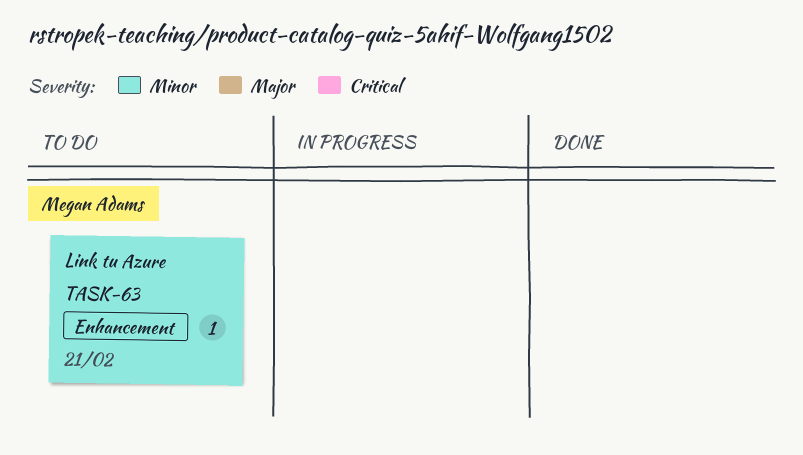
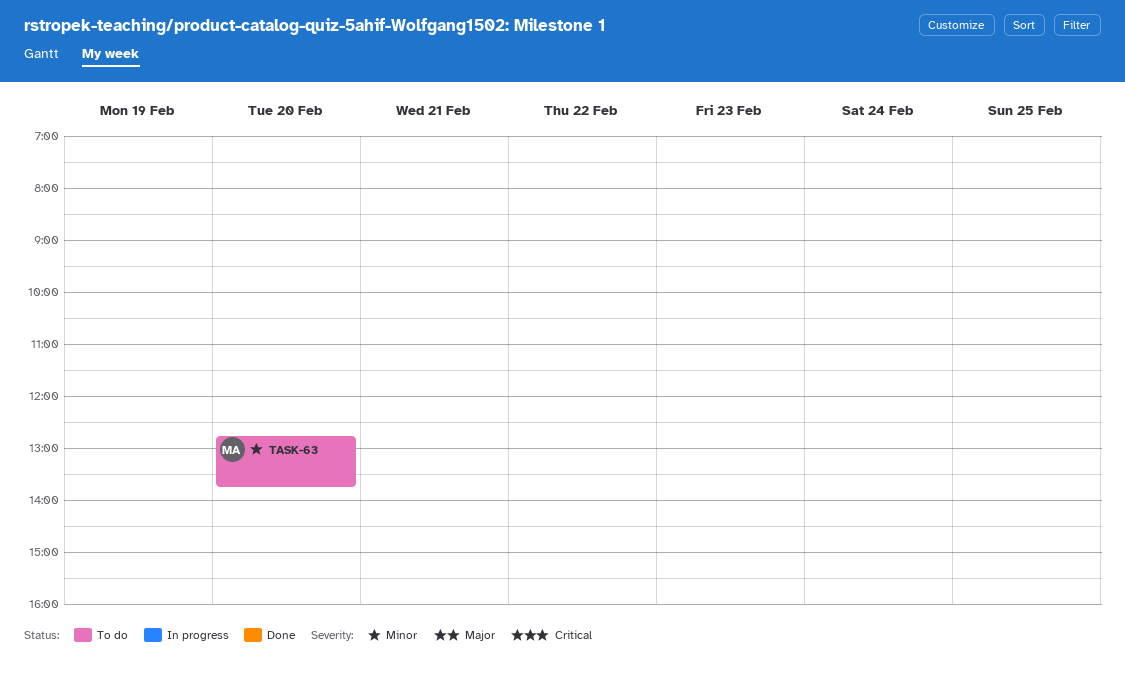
TASK-63, day: Feb 21 -> Feb 20

